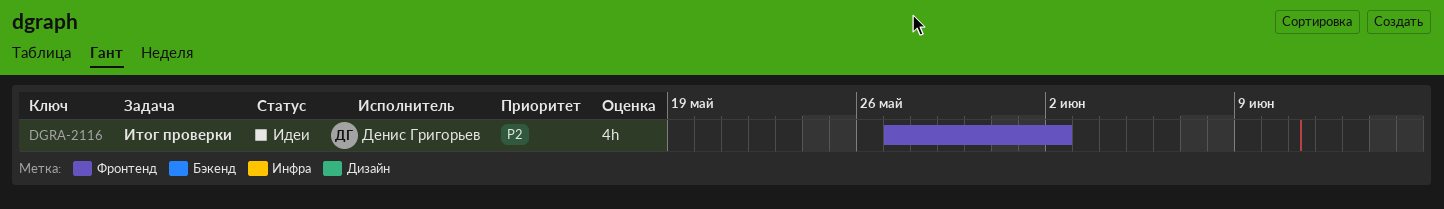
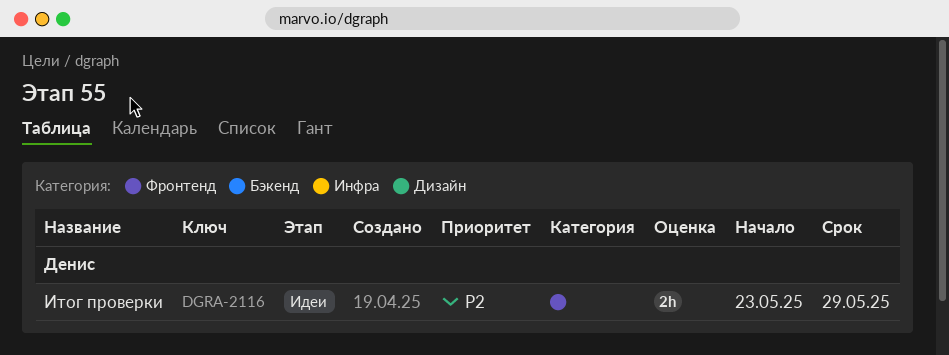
DGRA-2116, estimate: 4h -> 2h
DGRA-2116, start: May 27 -> May 23
DGRA-2116, due: Jun 2 -> May 29

